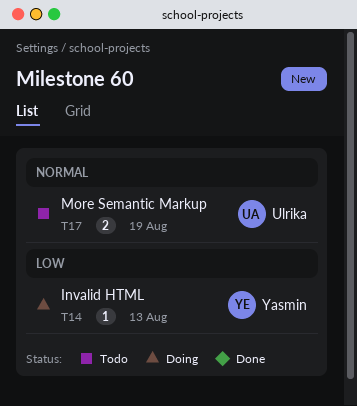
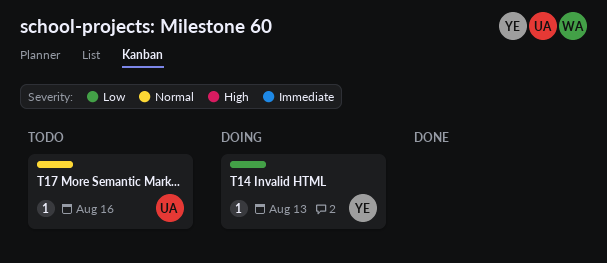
T17, estimate: 2 -> 1
T17, due: Aug 19 -> Aug 16

